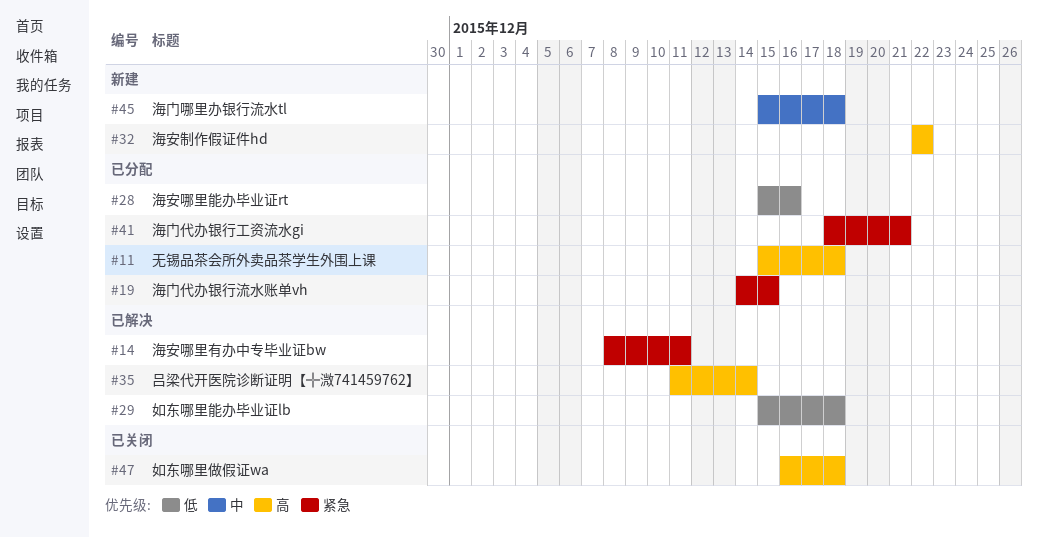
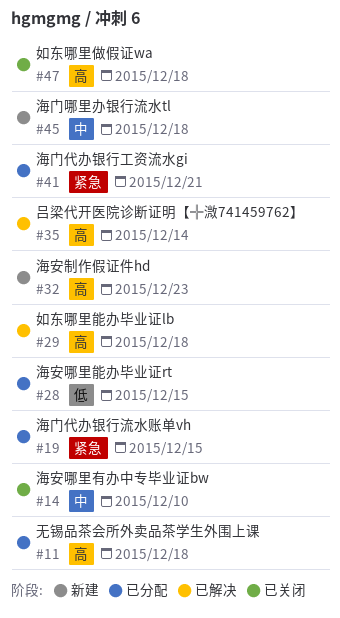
#14, status: 已解决 -> 已关闭
#14, priority: 紧急 -> 中
#14, due: Dec 11 -> Dec 10
#28, due: Dec 16 -> Dec 15
#29, priority: 低 -> 高
#32, due: Dec 22 -> Dec 23

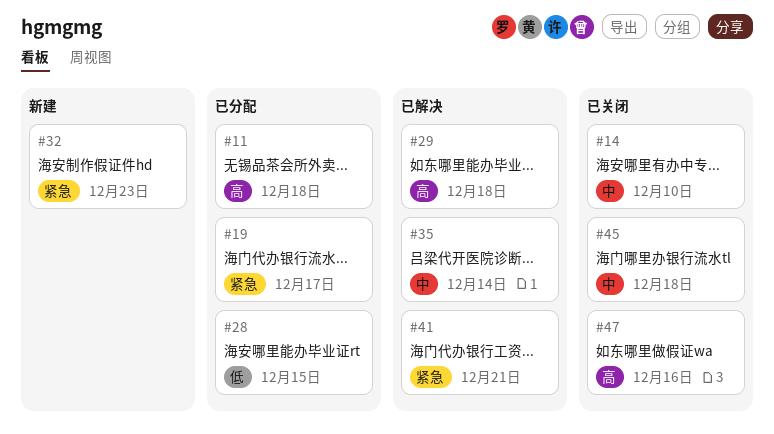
#19, due: Dec 15 -> Dec 17
#32, priority: 高 -> 紧急
#35, priority: 高 -> 中
#41, status: 已分配 -> 已解决
#45, status: 新建 -> 已关闭
#47, due: Dec 18 -> Dec 16

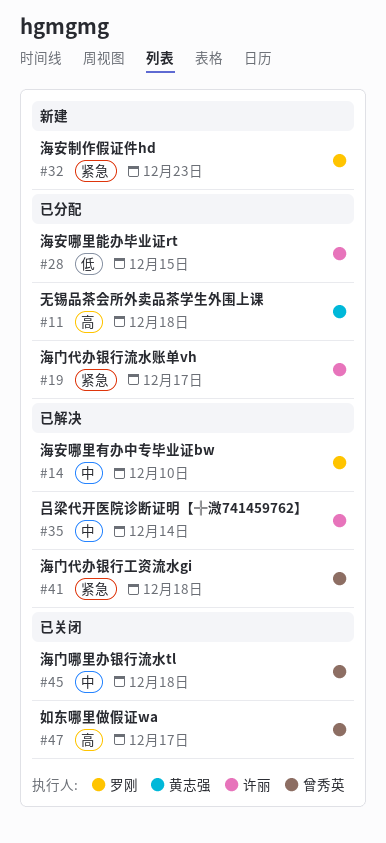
#14, status: 已关闭 -> 已解决
#29: present -> none
#41, due: Dec 21 -> Dec 18
#47, due: Dec 16 -> Dec 17

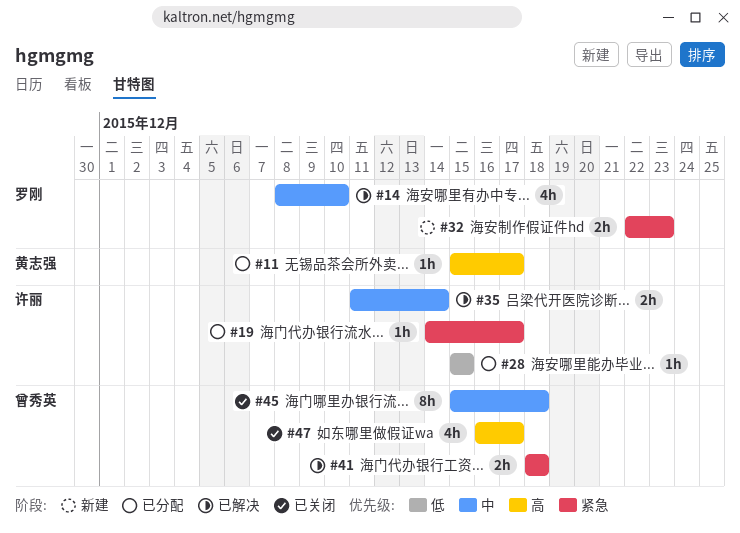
#11, due: Dec 18 -> Dec 17

